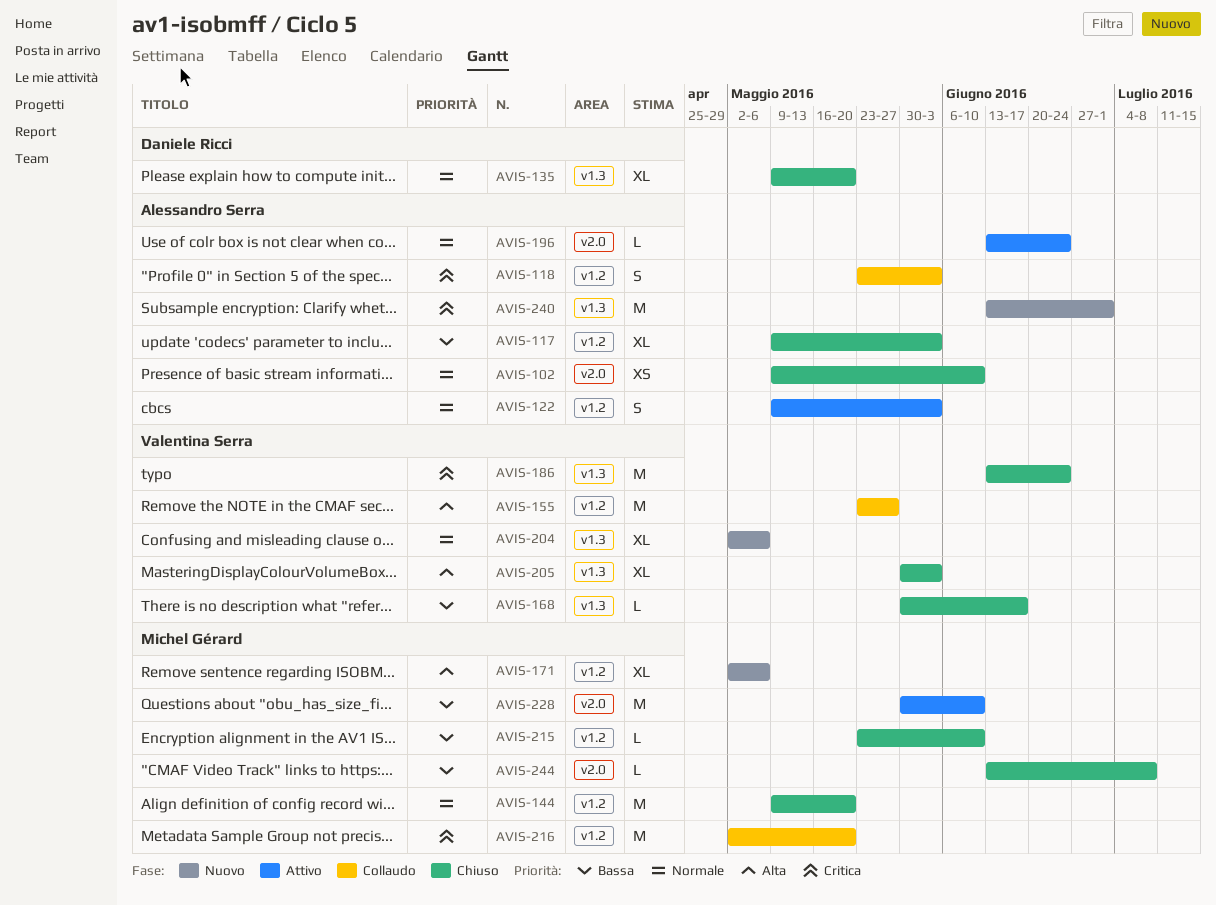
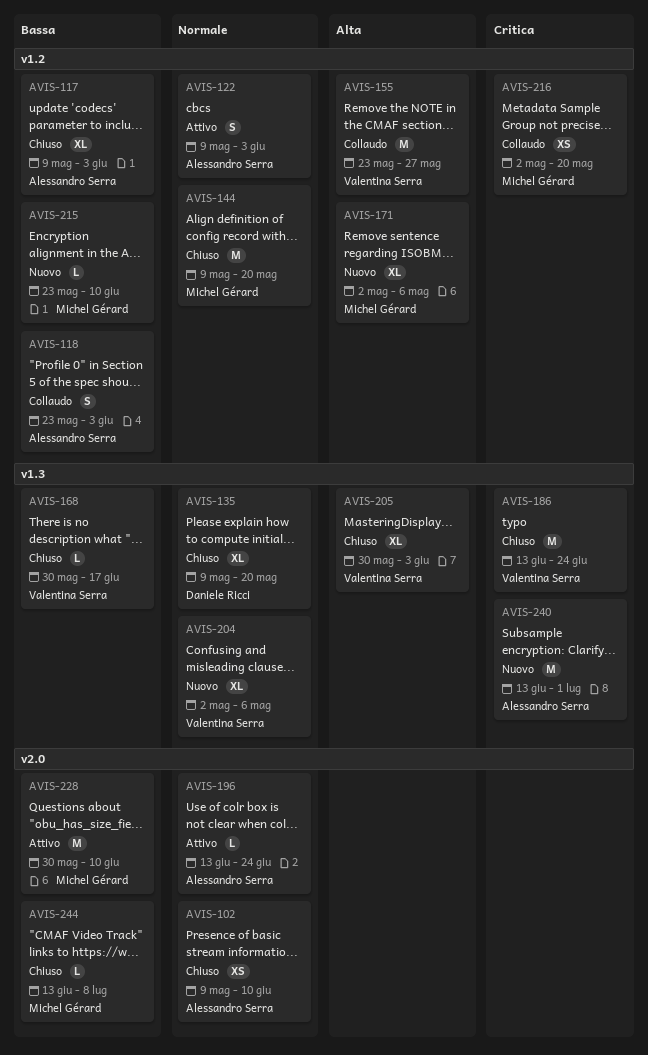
AVIS-118, priority: Critica -> Bassa
AVIS-215, status: Chiuso -> Nuovo
AVIS-216, estimate: M -> XS

